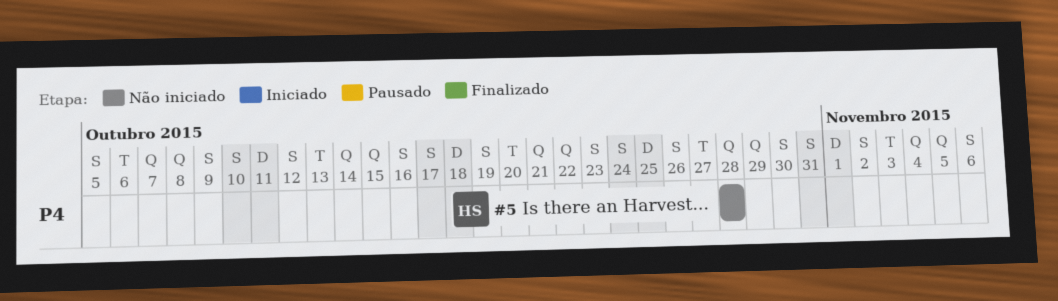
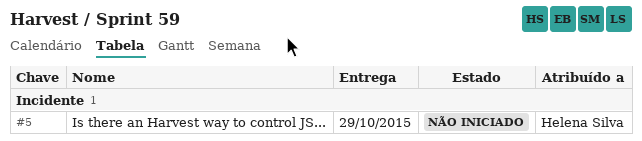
#5, due: Oct 28 -> Oct 29

